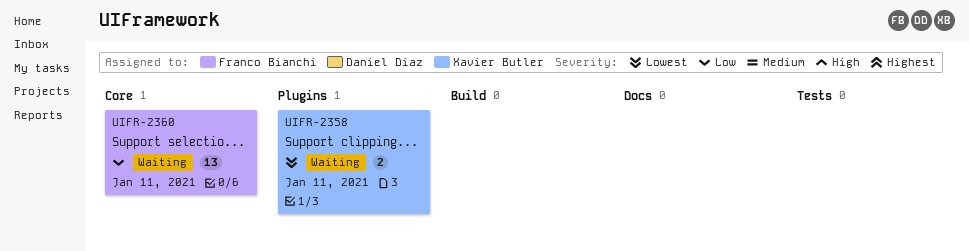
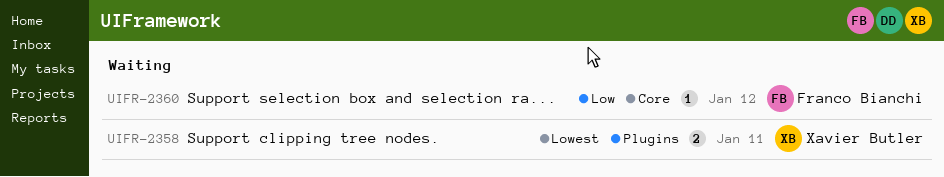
UIFR-2360, estimate: 13 -> 1
UIFR-2360, due: Jan 11 -> Jan 12

